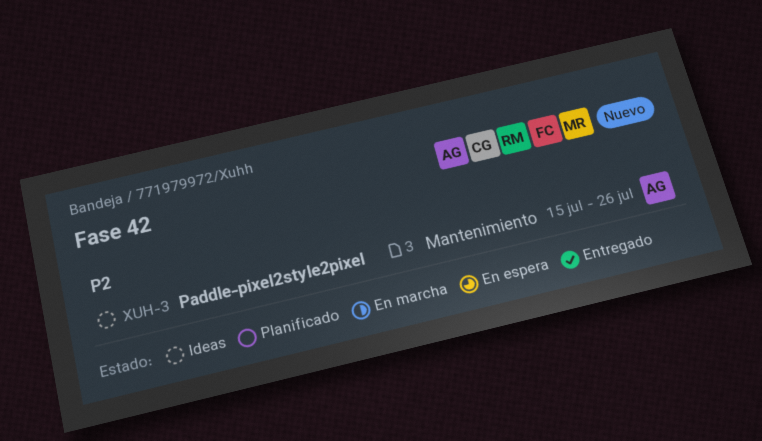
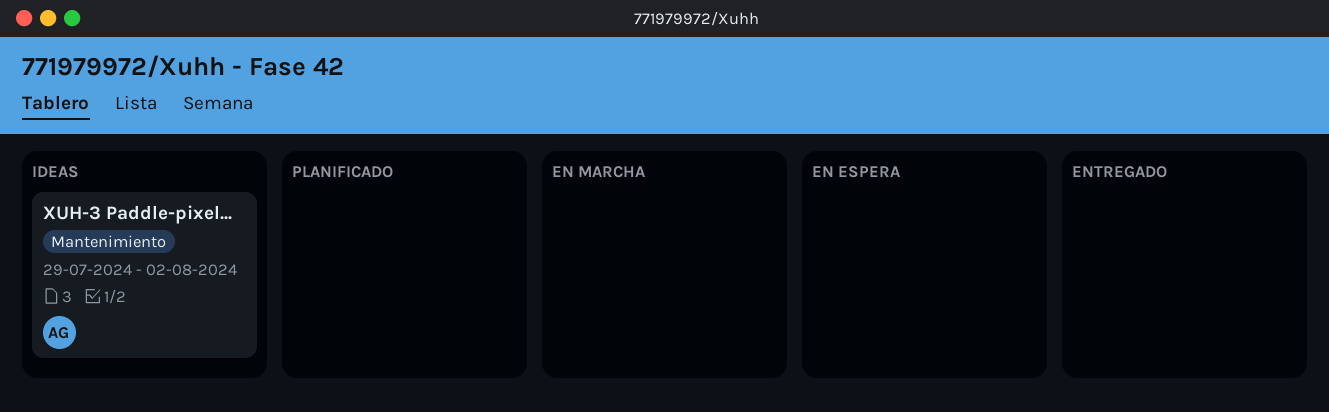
XUH-3, start: Jul 15 -> Jul 29
XUH-3, due: Jul 26 -> Aug 2

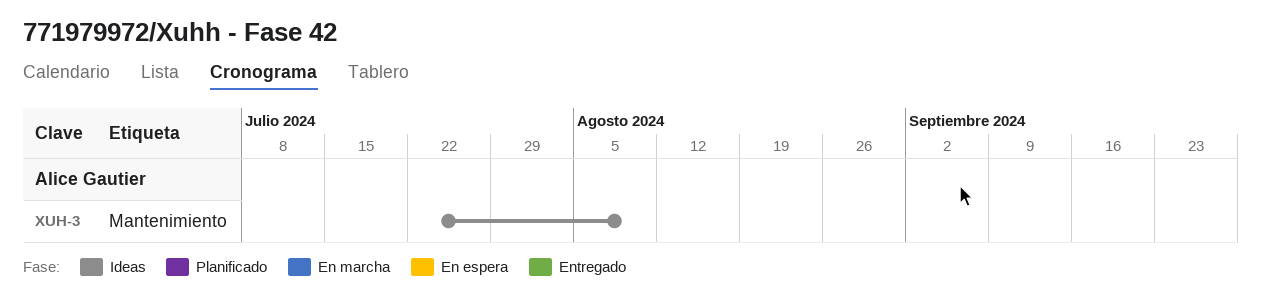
XUH-3, start: Jul 29 -> Jul 22
XUH-3, due: Aug 2 -> Aug 9

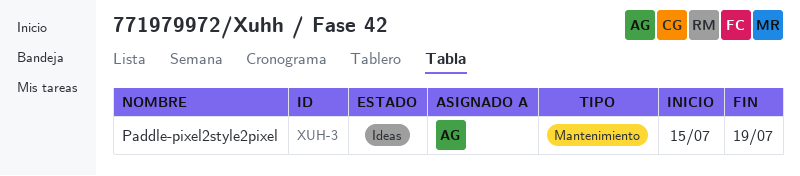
XUH-3, start: Jul 22 -> Jul 15
XUH-3, due: Aug 9 -> Jul 19

